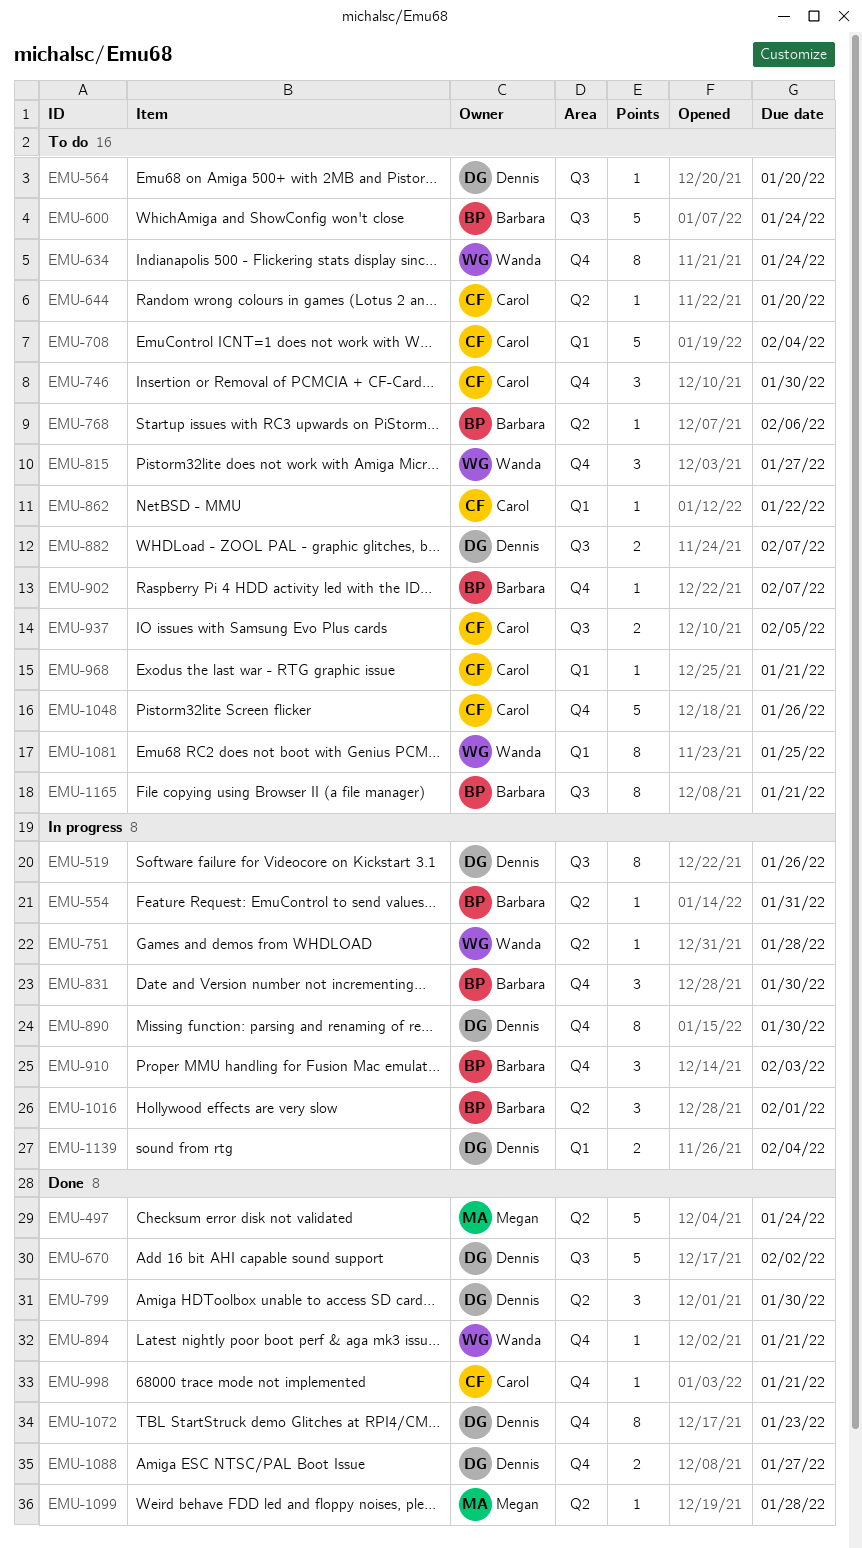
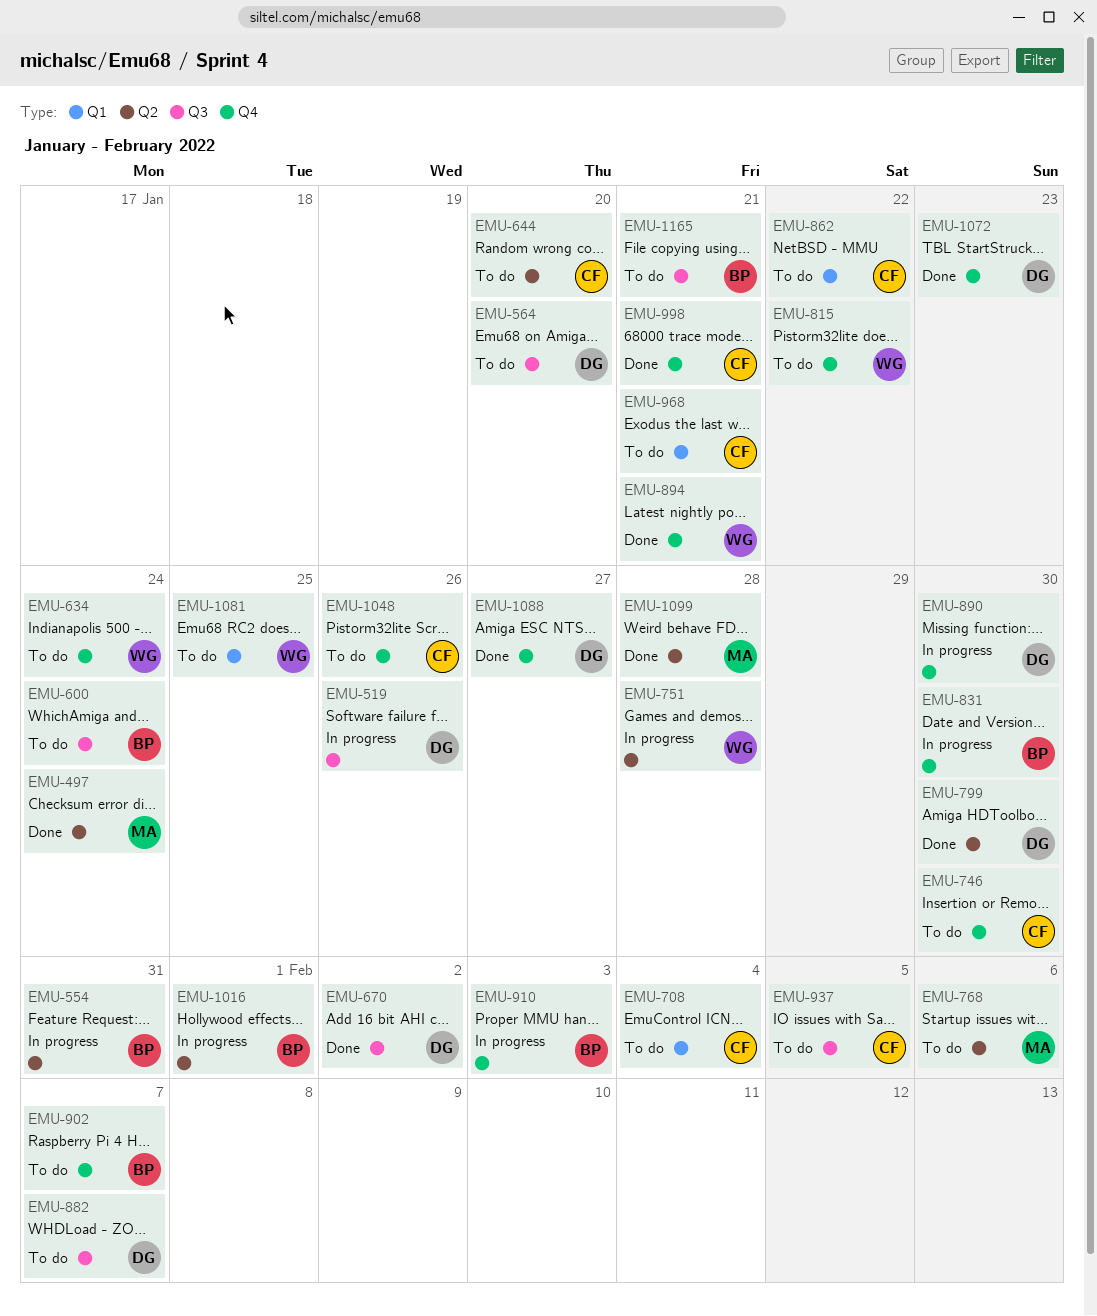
EMU-768, owner: Barbara -> Megan
EMU-815, due: Jan 27 -> Jan 22
EMU-1139: present -> none

